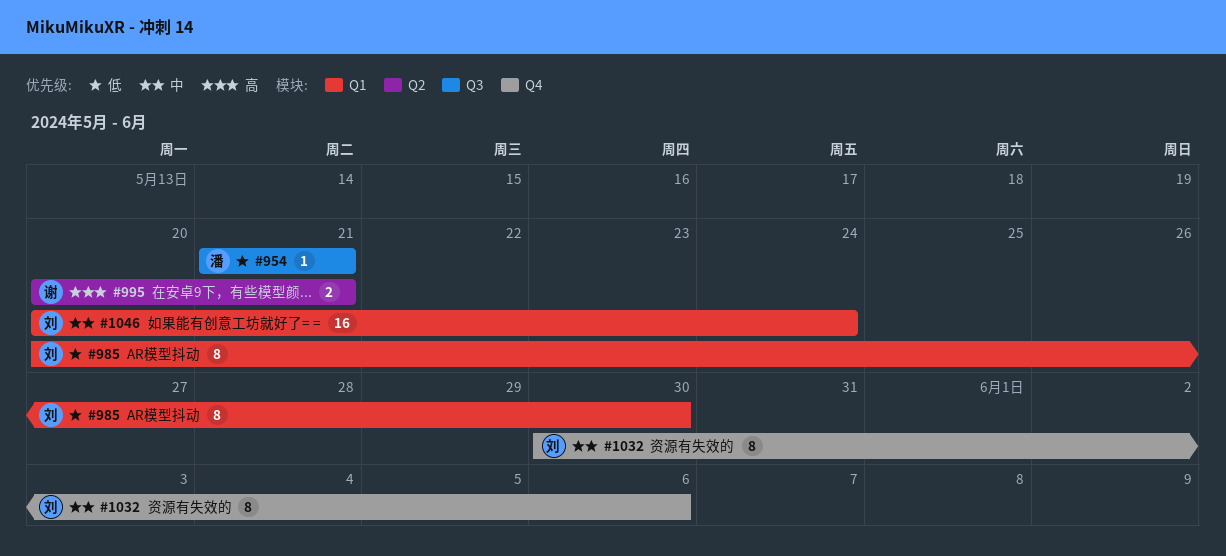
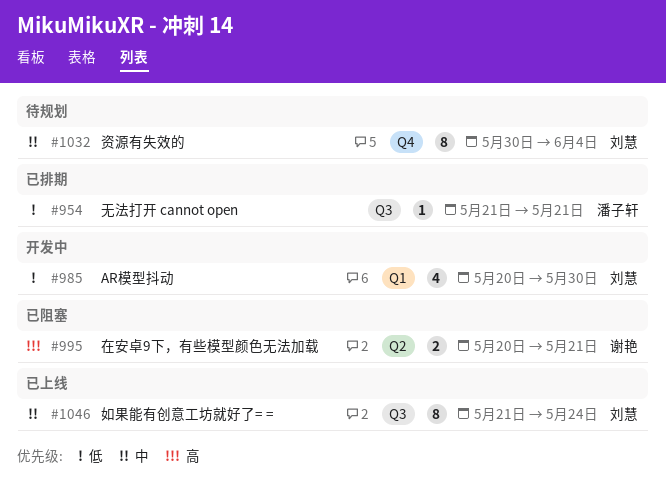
#985, estimate: 8 -> 4
#1032, due: Jun 6 -> Jun 4
#1046, label: Q1 -> Q3
#1046, estimate: 16 -> 8
#1046, start: May 20 -> May 21

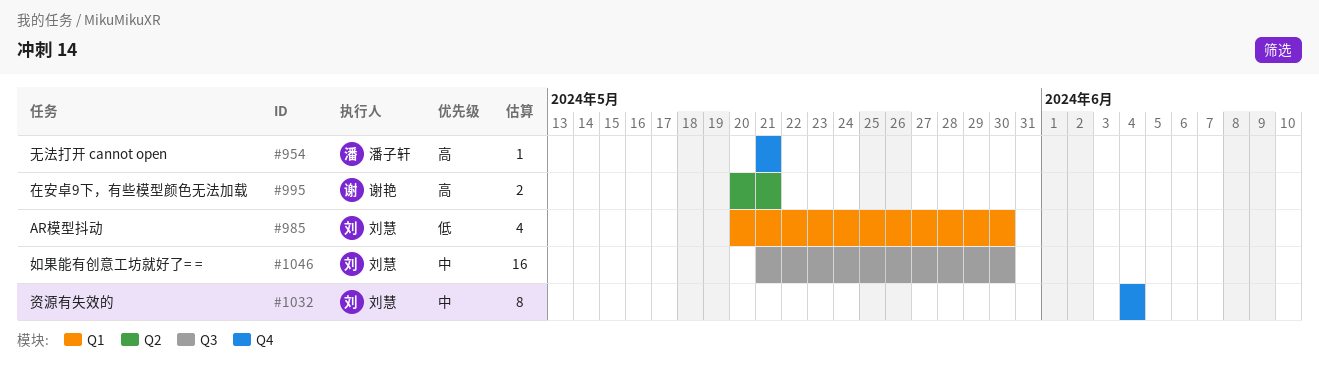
#954, priority: 低 -> 高
#954, label: Q3 -> Q4
#1032, start: May 30 -> Jun 4
#1046, estimate: 8 -> 16
#1046, due: May 24 -> May 30

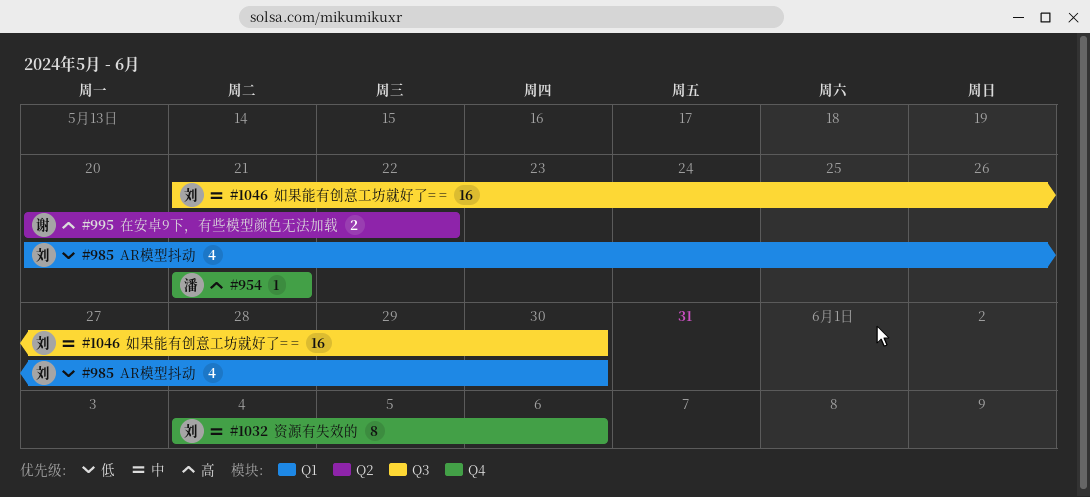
#995, due: May 21 -> May 22
#1032, due: Jun 4 -> Jun 6

